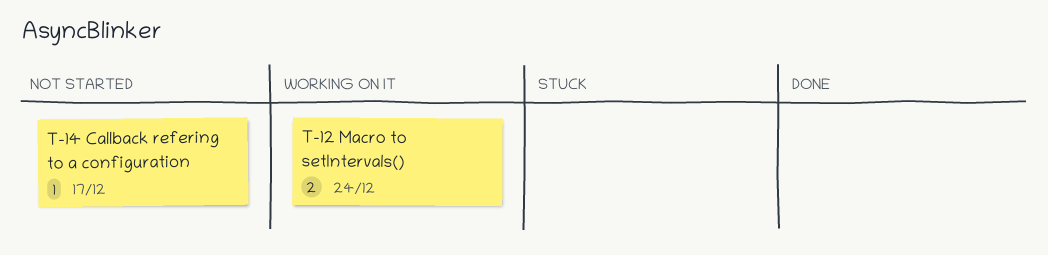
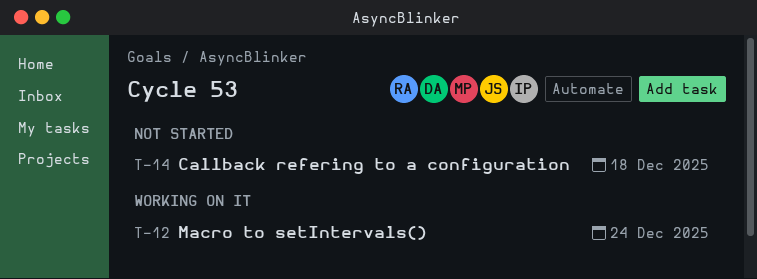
T-14, due: Dec 17 -> Dec 18

